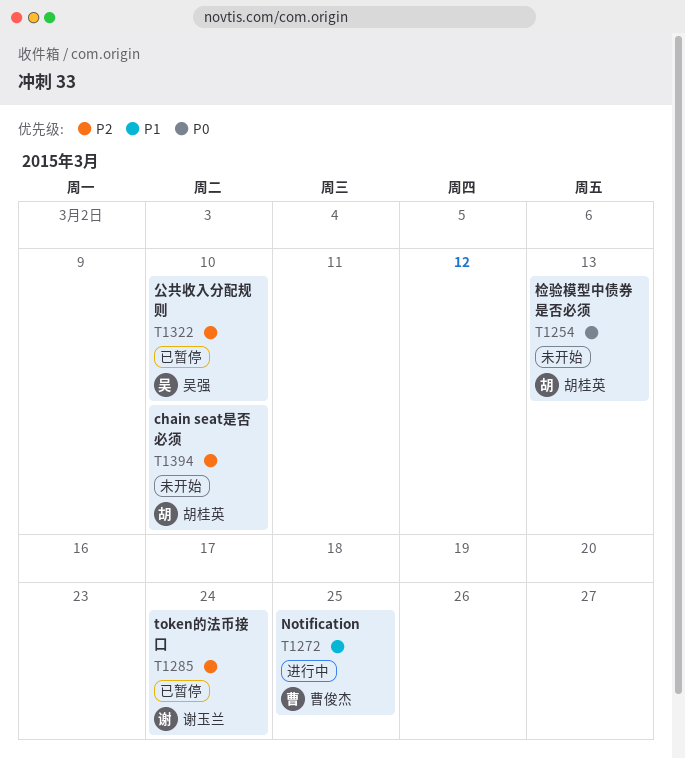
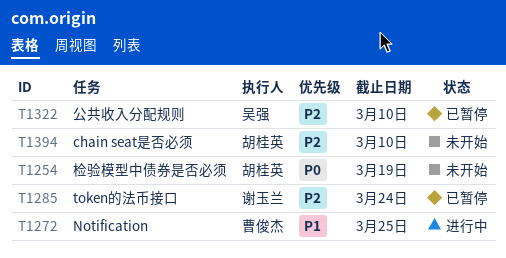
T1254, due: Mar 13 -> Mar 19

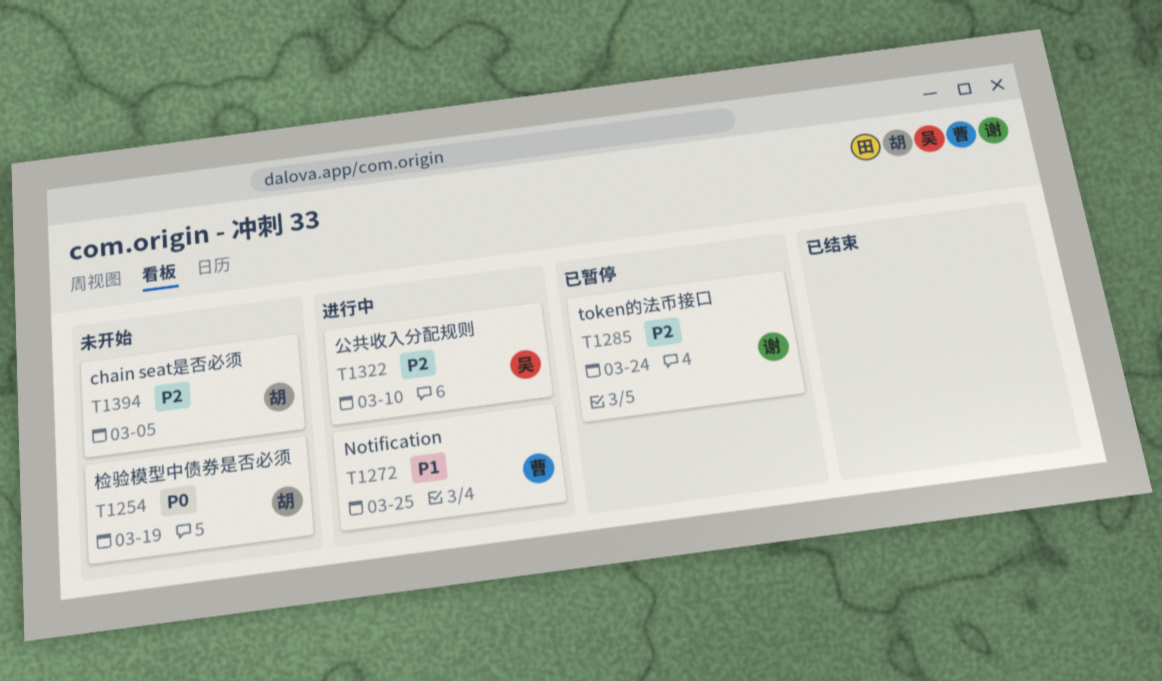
T1322, status: 已暂停 -> 进行中
T1394, due: Mar 10 -> Mar 5

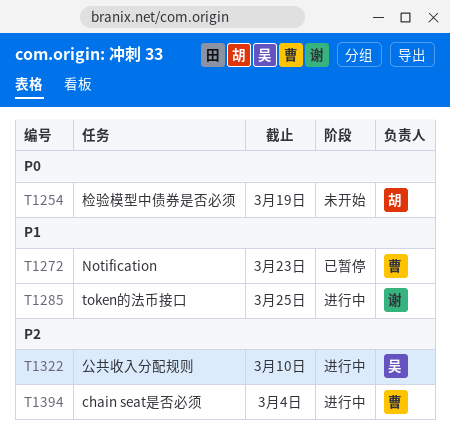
T1272, status: 进行中 -> 已暂停
T1272, due: Mar 25 -> Mar 23
T1285, status: 已暂停 -> 进行中
T1285, priority: P2 -> P1
T1285, due: Mar 24 -> Mar 25
T1394, status: 未开始 -> 进行中
T1394, owner: 胡 -> 曹
T1394, due: Mar 5 -> Mar 4

